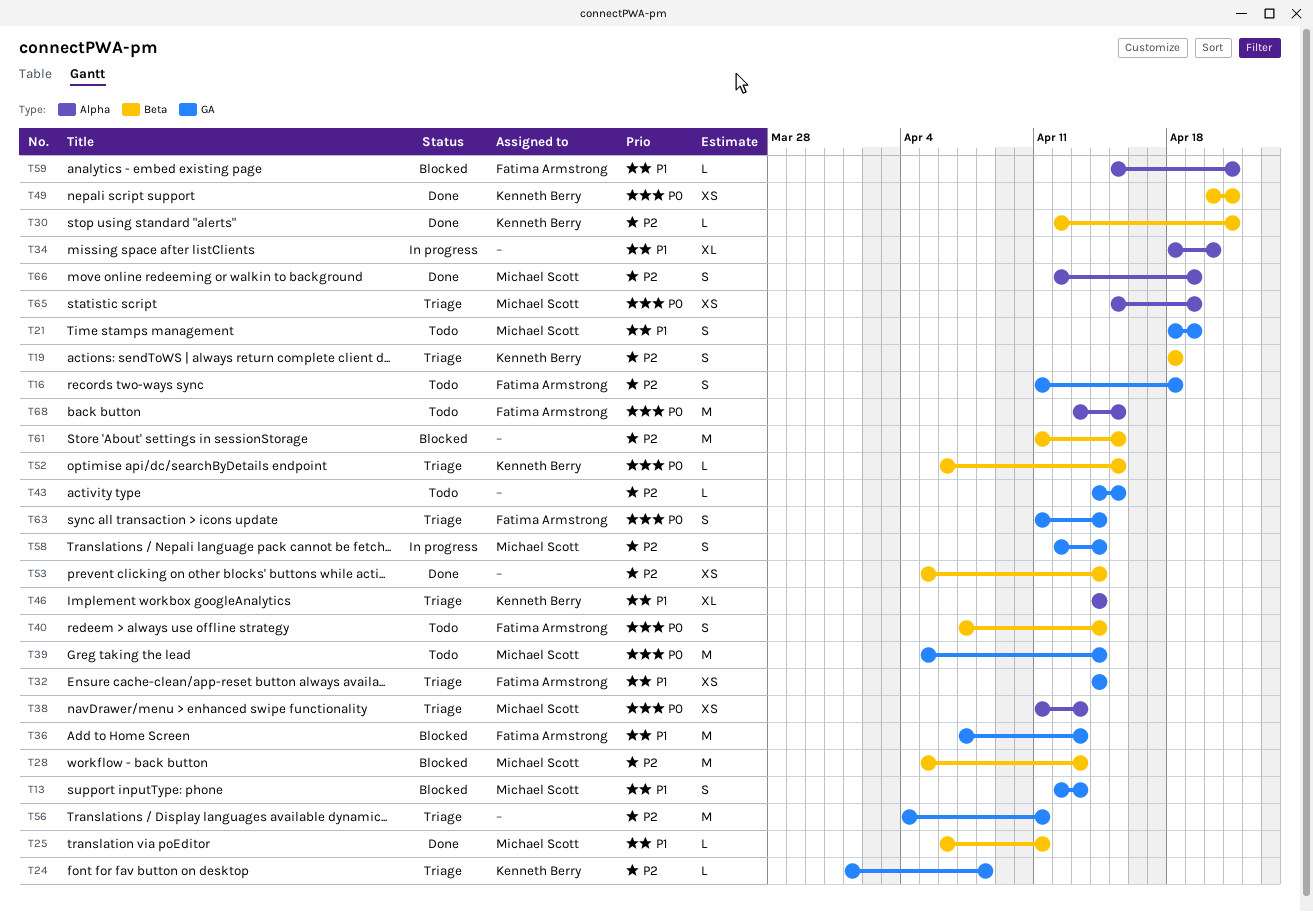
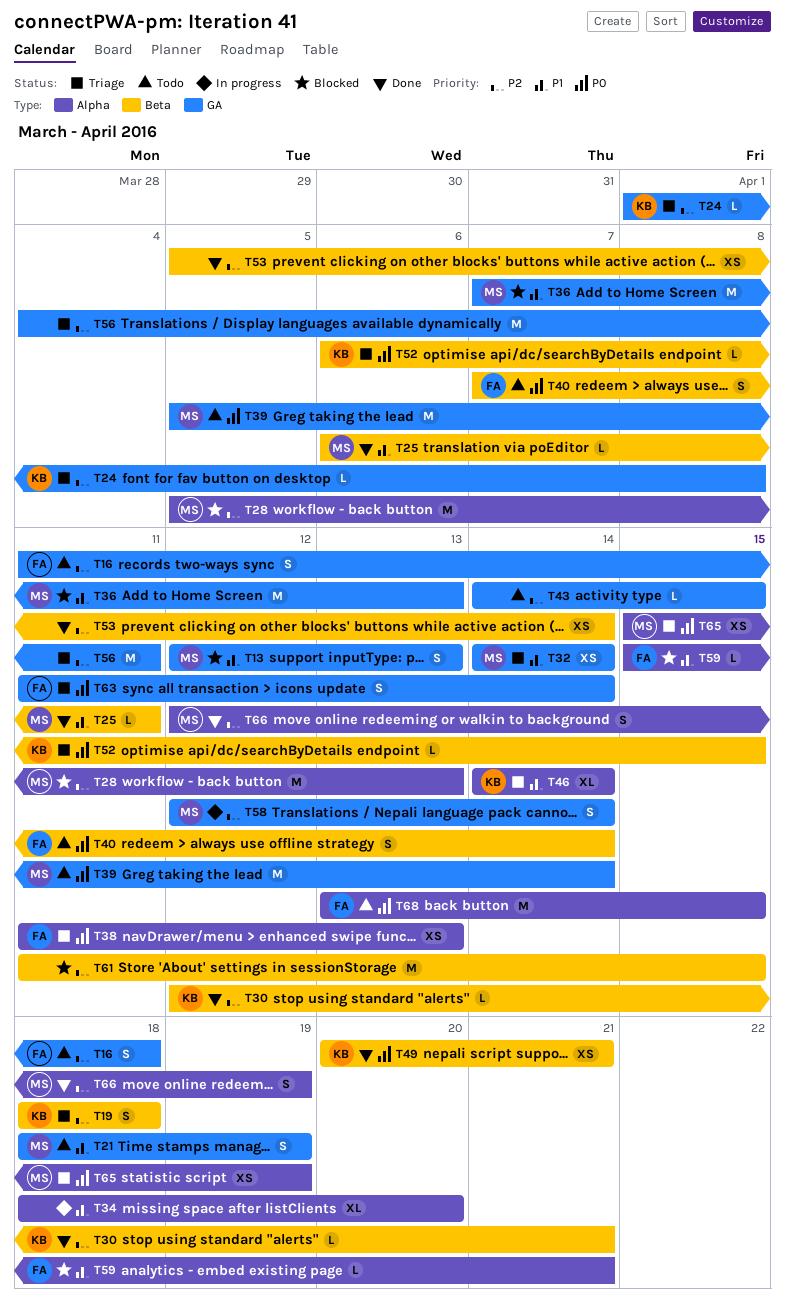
T28, label: Beta -> Alpha
T32, owner: Fatima Armstrong -> Michael Scott
T36, owner: Fatima Armstrong -> Michael Scott
T38, owner: Michael Scott -> Fatima Armstrong

